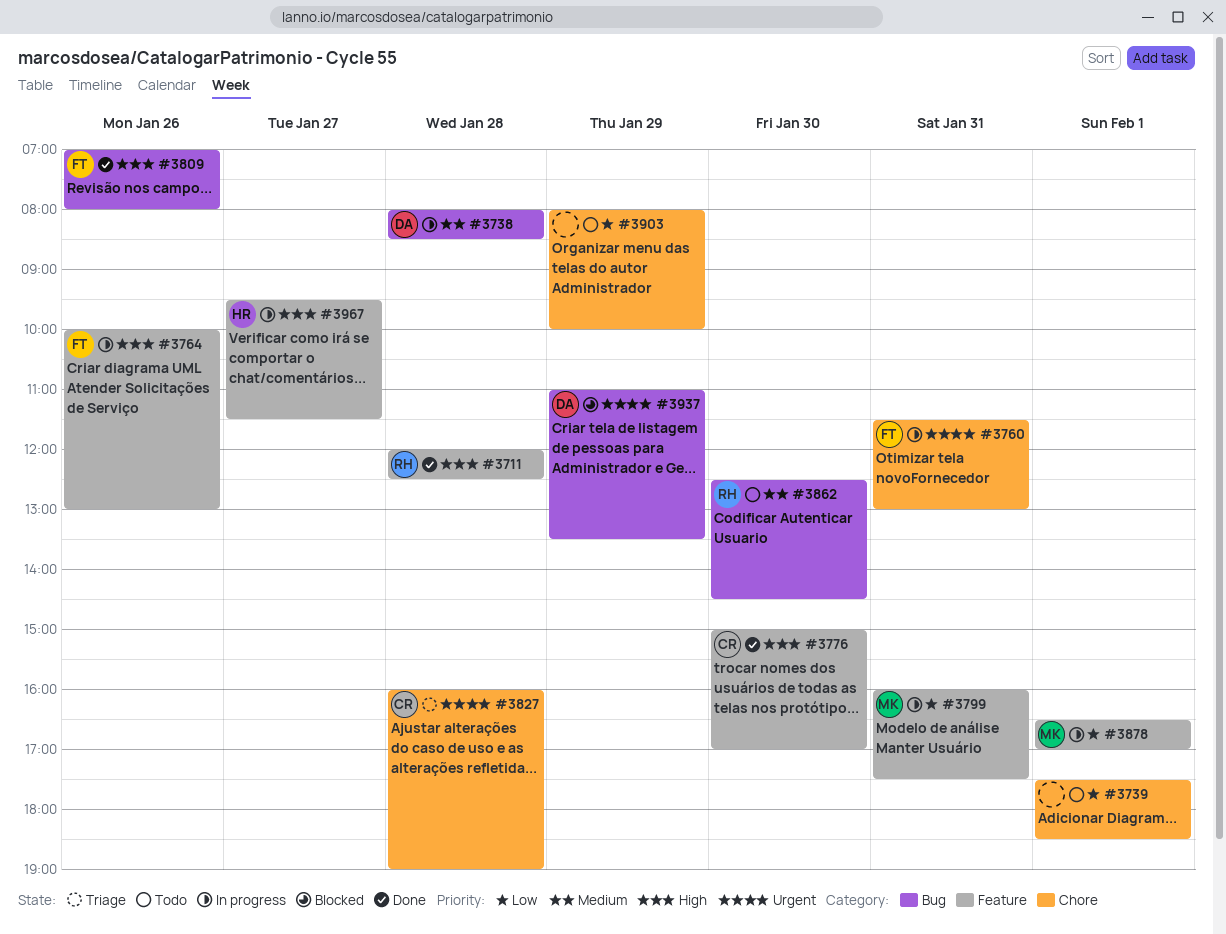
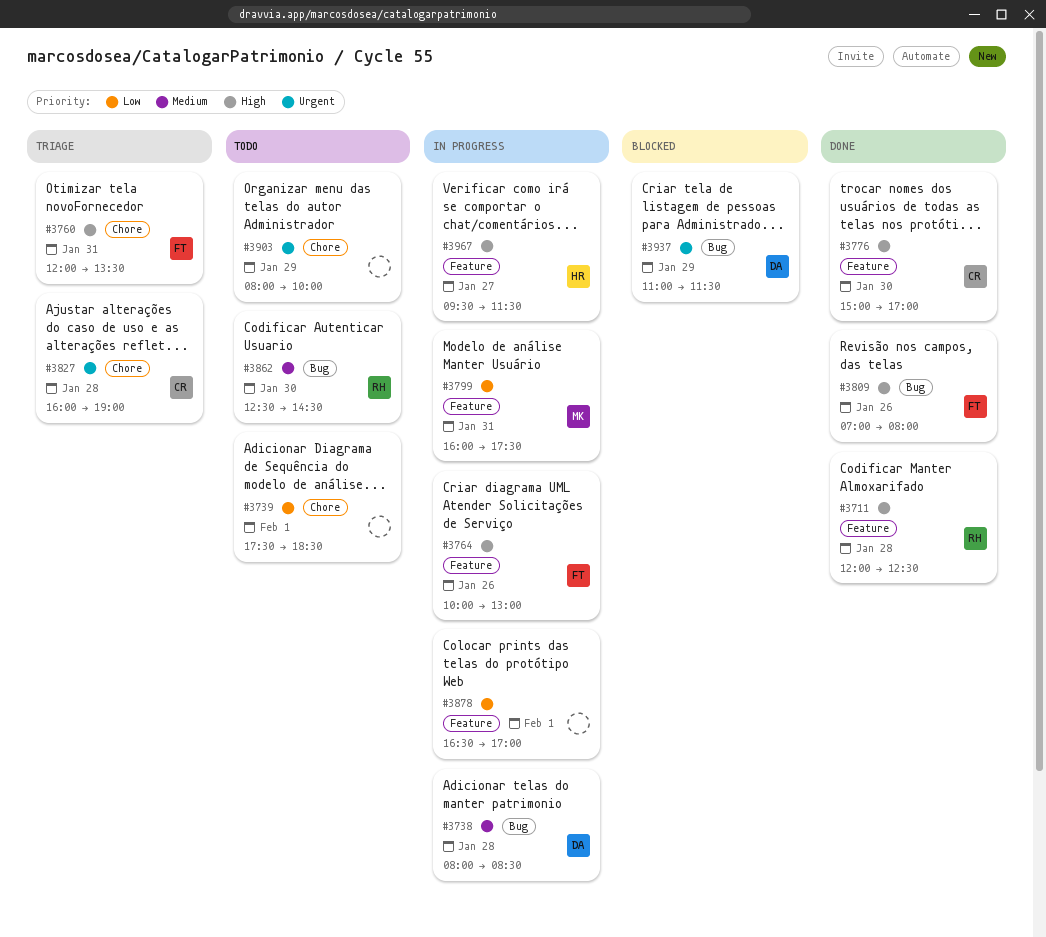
#3760, status: In progress -> Triage
#3760, priority: Urgent -> High
#3760, begins: 11:30 -> 12:00
#3760, ends: 13:00 -> 13:30
#3878, owner: MK -> none
#3903, priority: Low -> Urgent
#3937, ends: 13:30 -> 11:30

